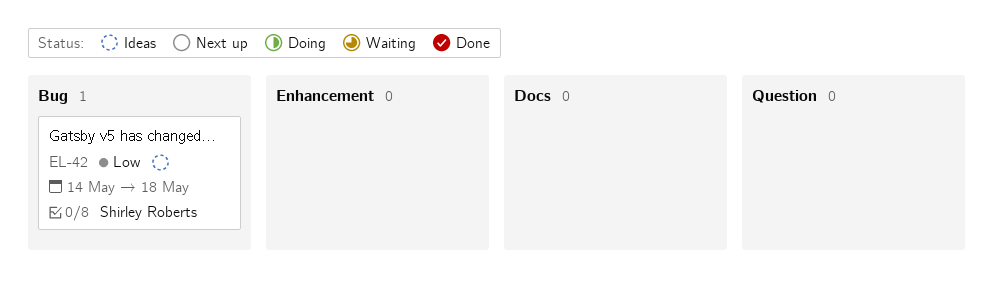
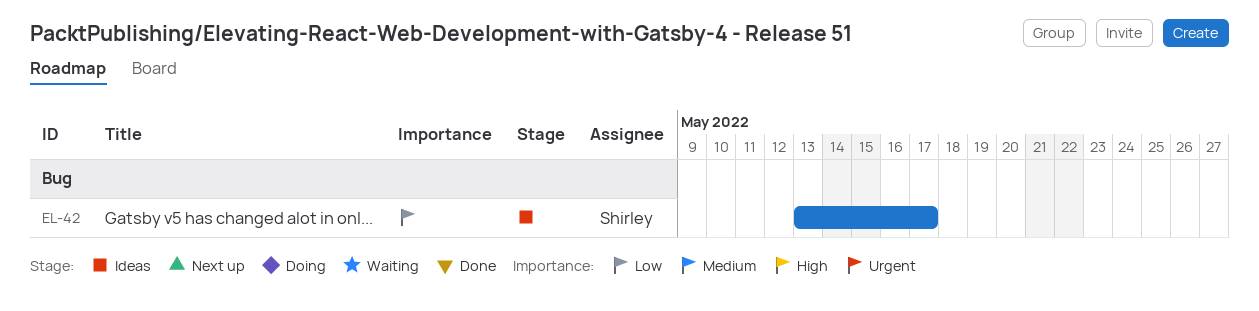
EL-42, start: May 14 -> May 13
EL-42, due: May 18 -> May 17

